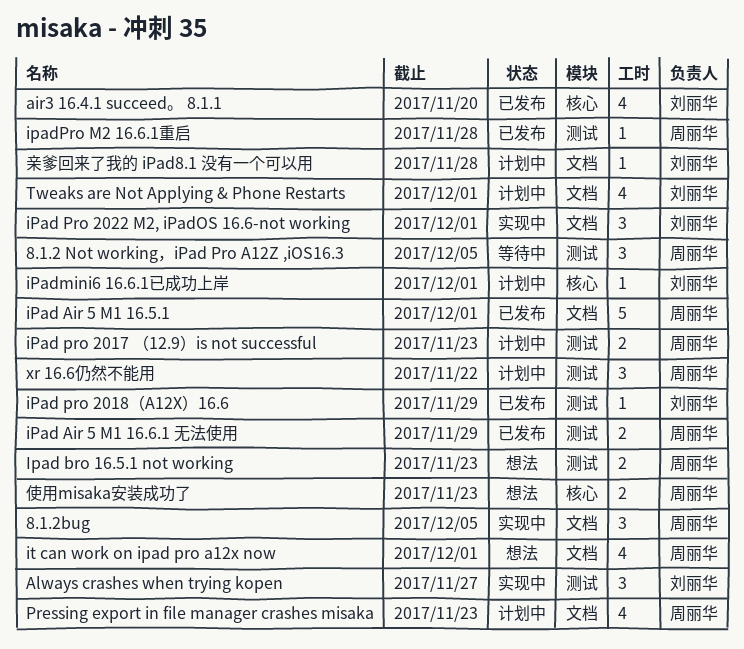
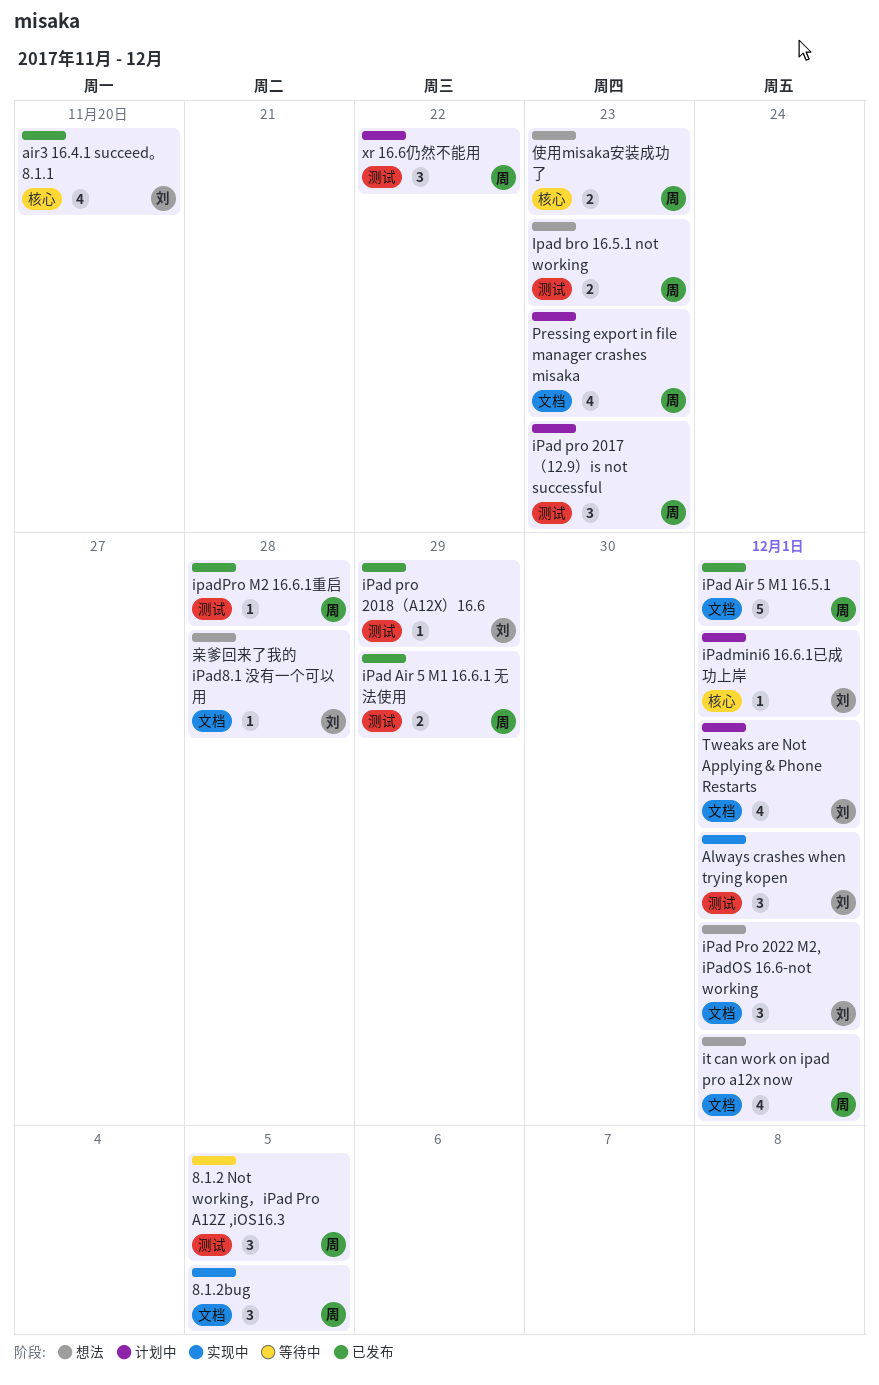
Always crashes when trying kopen, due: Nov 27 -> Dec 1
iPad pro 2017 （12.9）is not successful, estimate: 2 -> 3
iPad Pro 2022 M2, iPadOS 16.6-not working, status: 实现中 -> 想法
亲爹回来了我的 iPad8.1 没有一个可以用, status: 计划中 -> 想法

